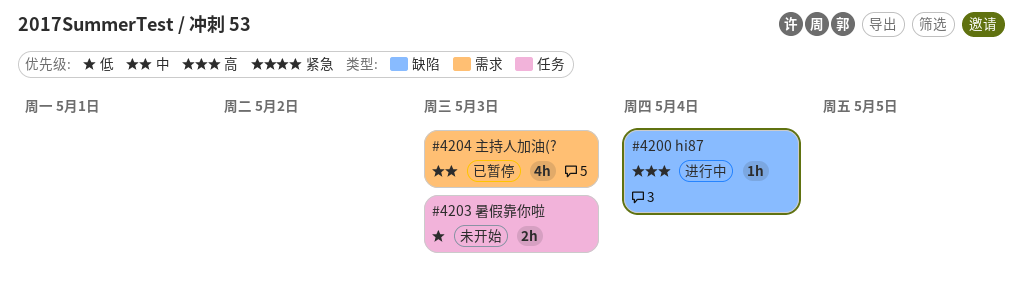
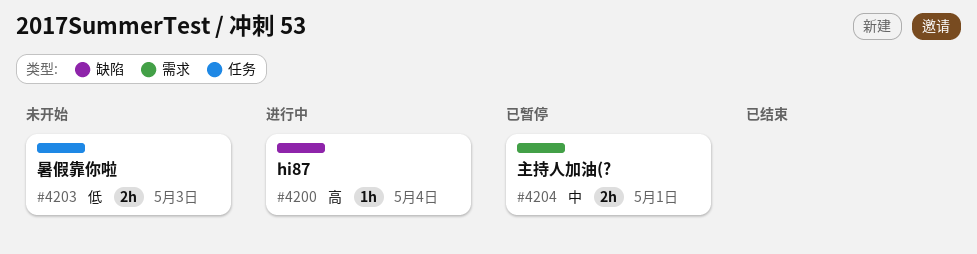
#4204, estimate: 4h -> 2h
#4204, due: May 3 -> May 1

